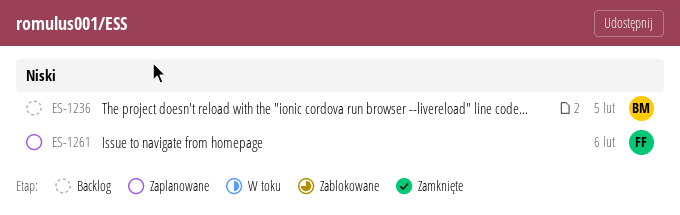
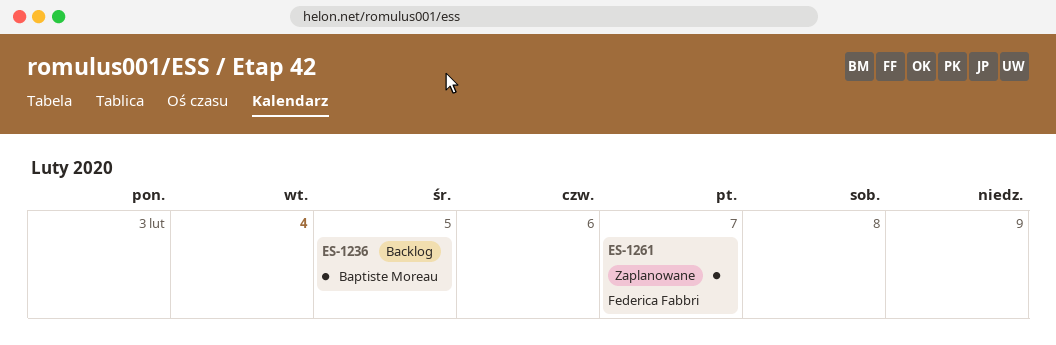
ES-1261, due: Feb 6 -> Feb 7

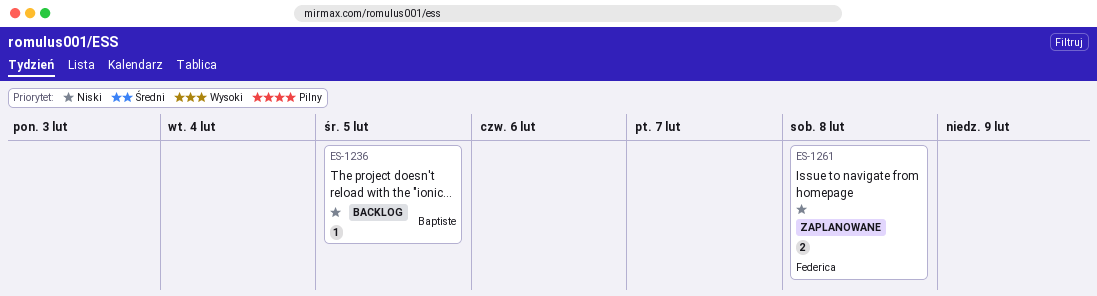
ES-1261, estimate: 1 -> 2
ES-1261, due: Feb 7 -> Feb 8

